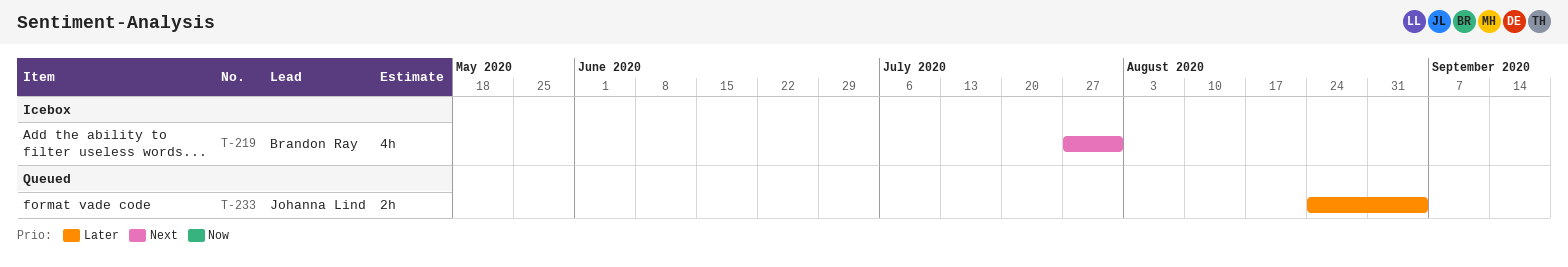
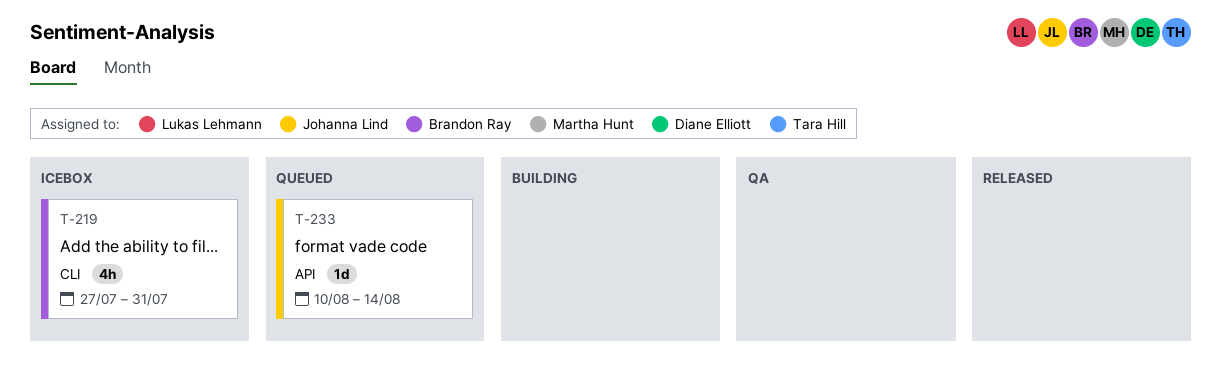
T-233, estimate: 2h -> 1d
T-233, start: Aug 24 -> Aug 10
T-233, due: Sep 4 -> Aug 14

